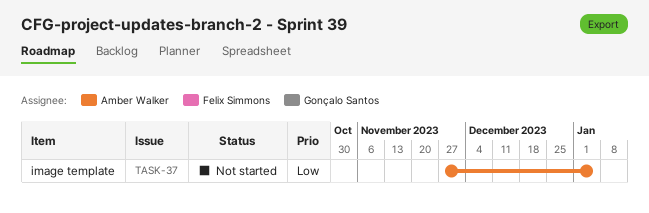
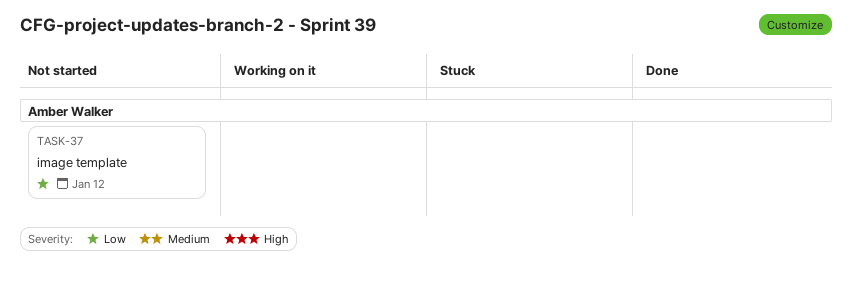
TASK-37, due: Jan 5 -> Jan 12

